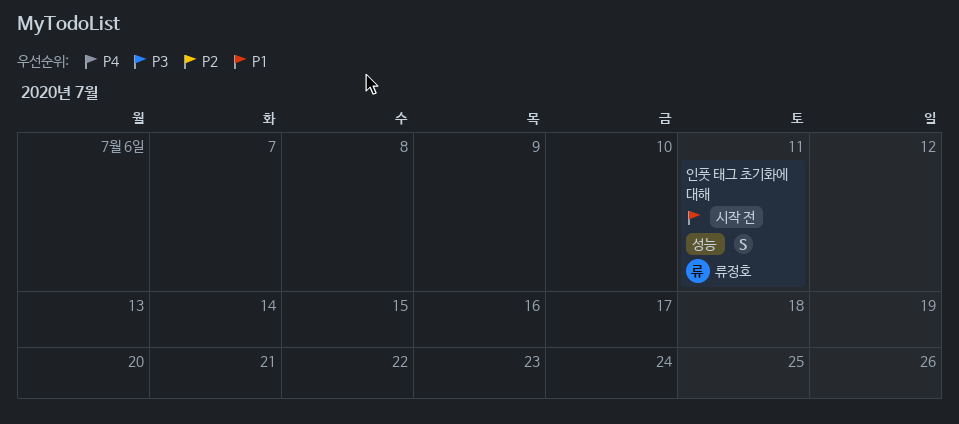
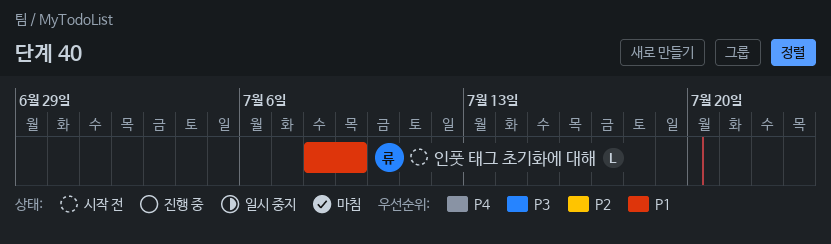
인풋 태그 초기화에 대해, estimate: S -> L
인풋 태그 초기화에 대해, due: Jul 11 -> Jul 9

